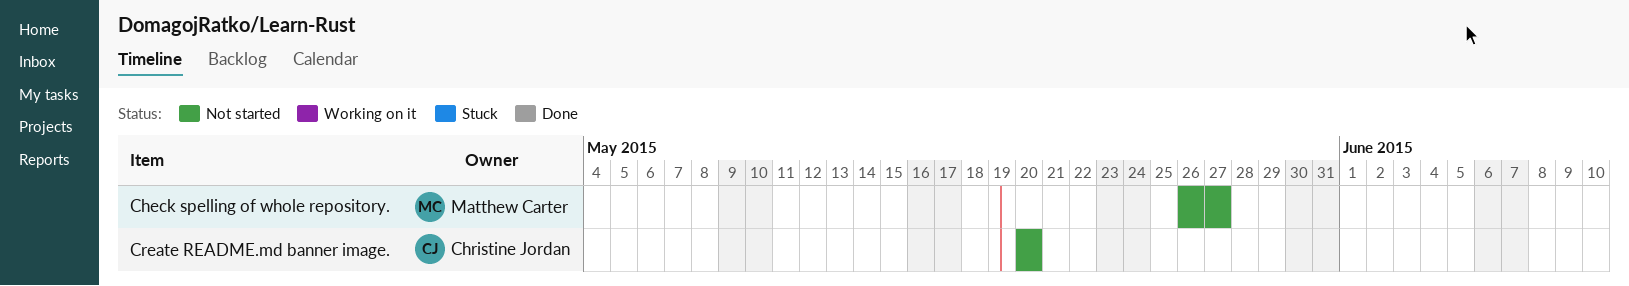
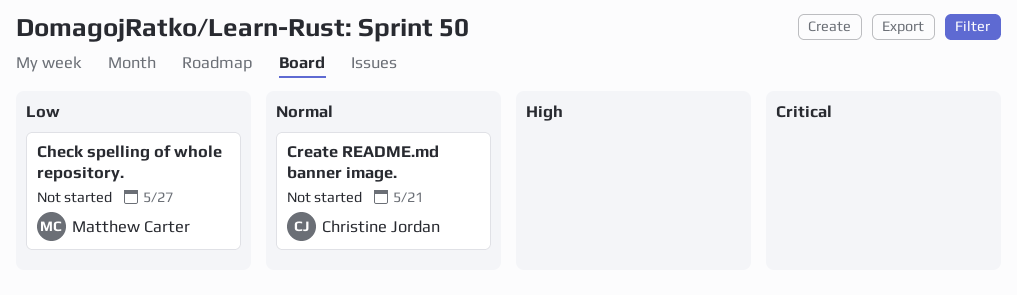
Create README.md banner image., due: May 20 -> May 21

